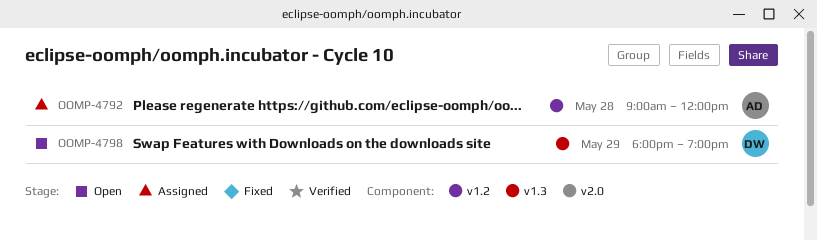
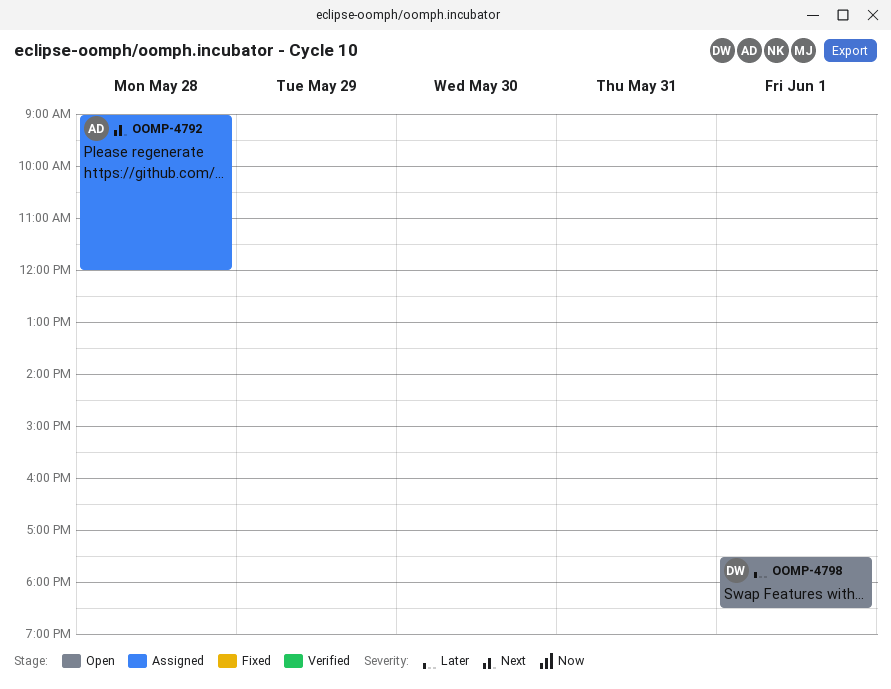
OOMP-4798, day: May 29 -> Jun 1
OOMP-4798, begins: 18:00 -> 17:30
OOMP-4798, ends: 19:00 -> 18:30

